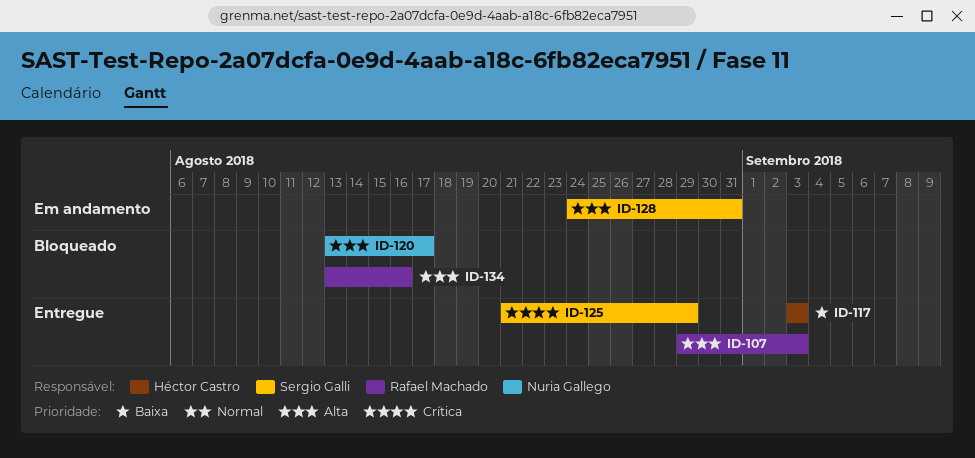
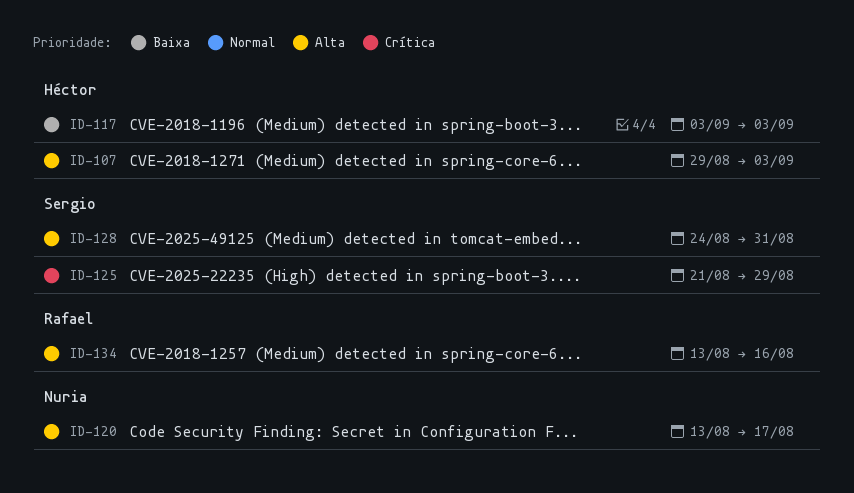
ID-107, owner: Rafael Machado -> Héctor Castro

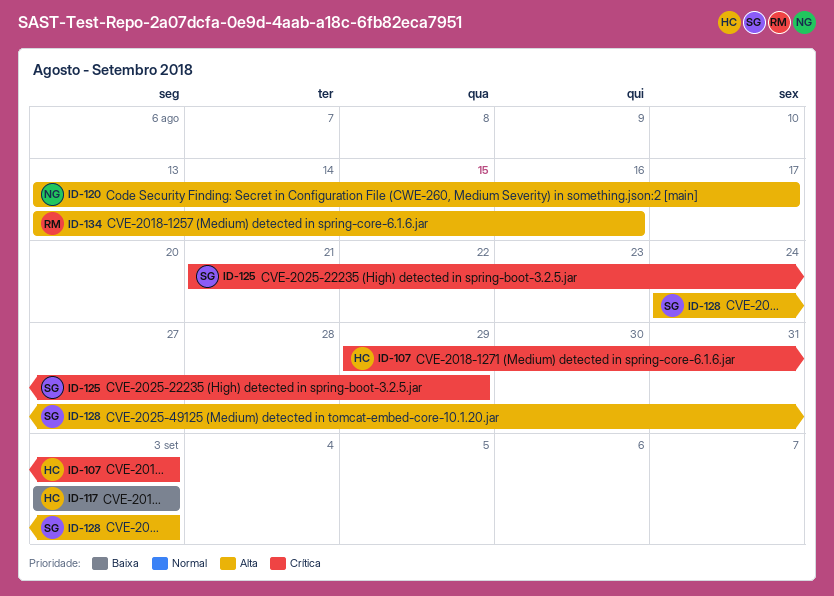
ID-107, priority: Alta -> Crítica
ID-128, due: Aug 31 -> Sep 3

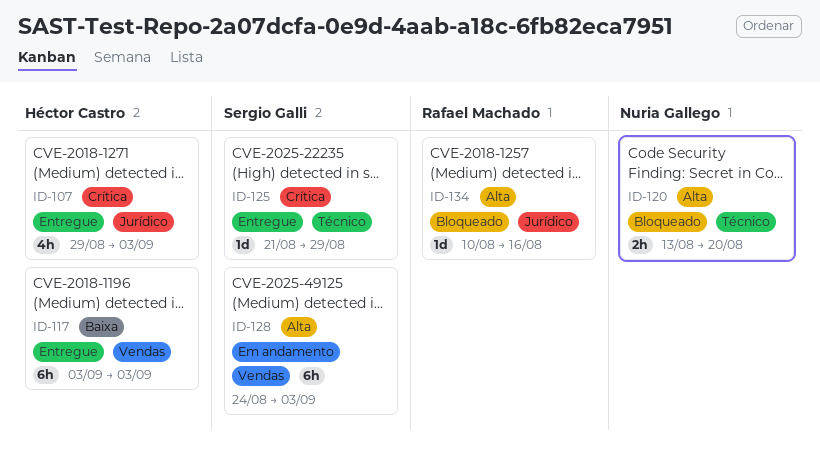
ID-120, due: Aug 17 -> Aug 20
ID-134, start: Aug 13 -> Aug 10

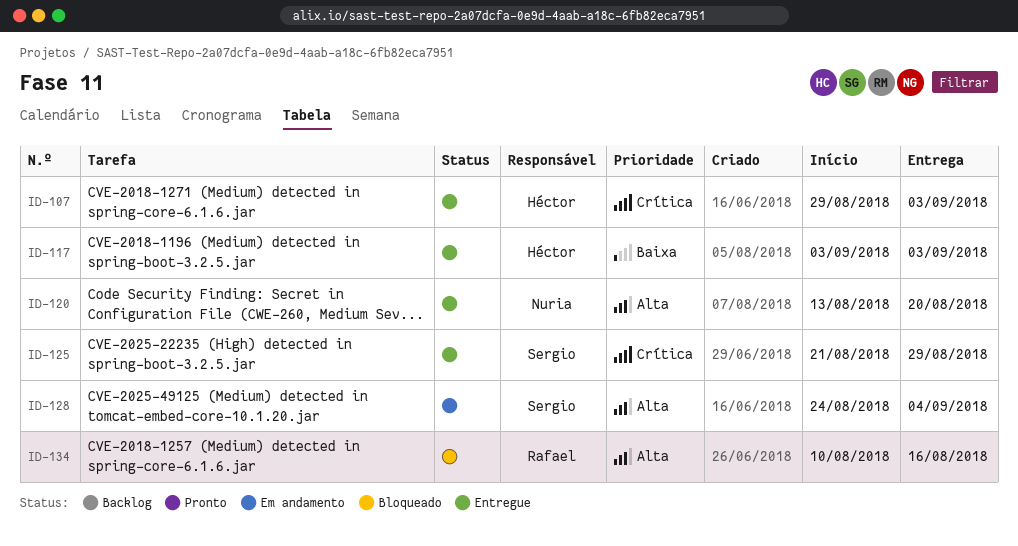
ID-120, status: Bloqueado -> Entregue
ID-128, due: Sep 3 -> Sep 4

